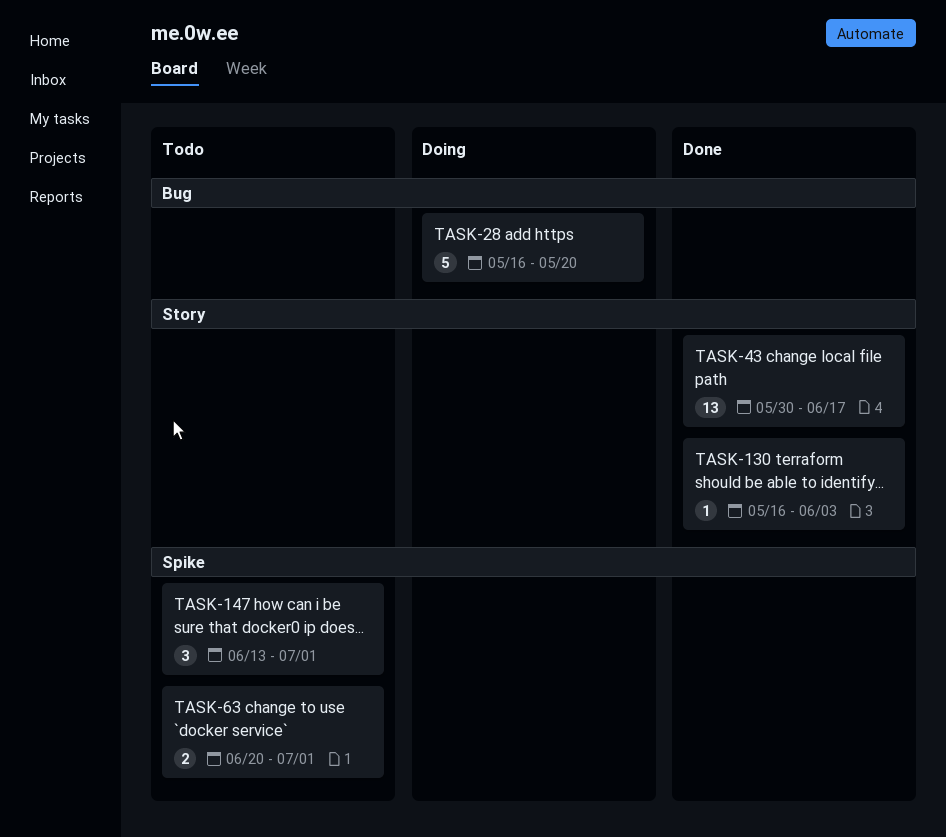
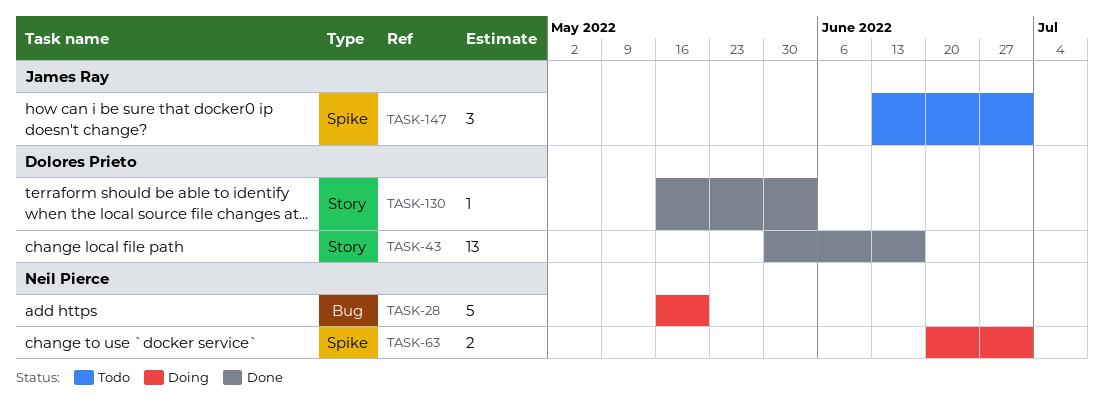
TASK-63, status: Todo -> Doing

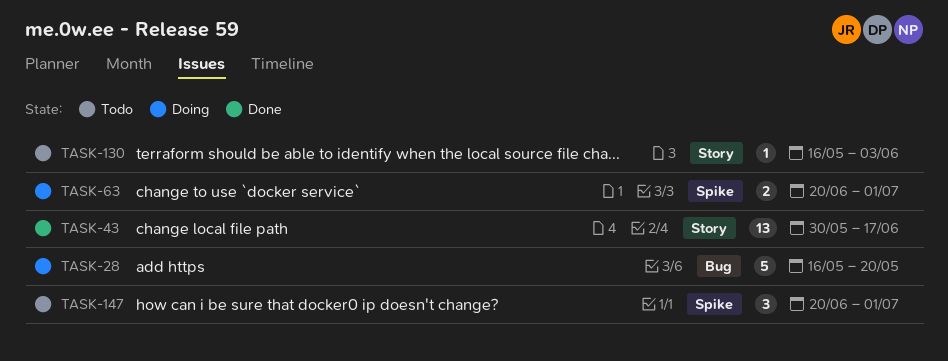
TASK-130, status: Done -> Todo
TASK-147, start: Jun 13 -> Jun 20

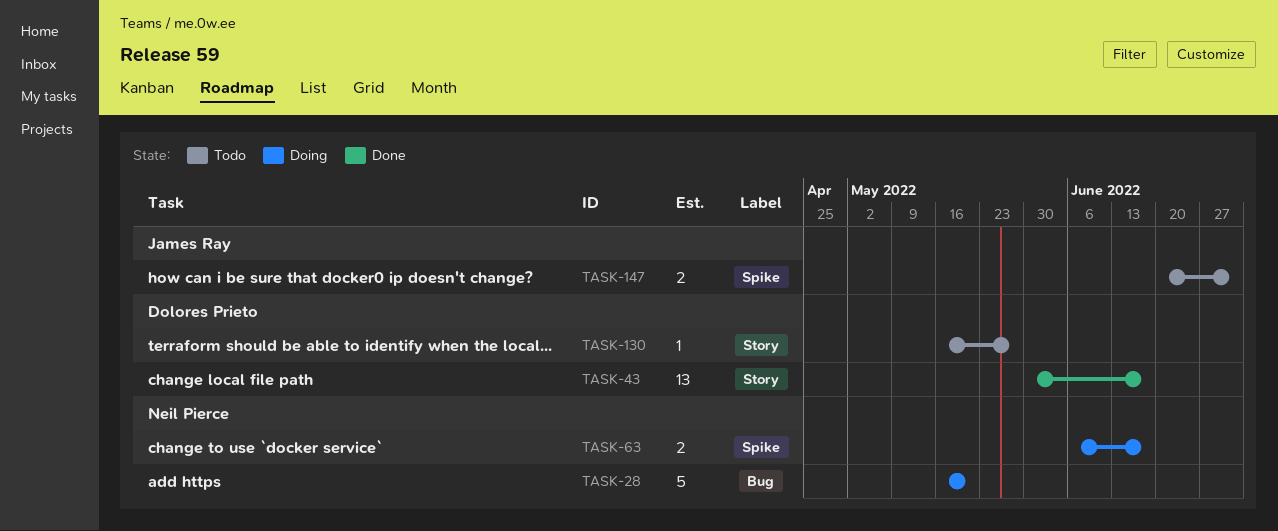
TASK-63, start: Jun 20 -> Jun 6
TASK-63, due: Jul 1 -> Jun 17
TASK-130, due: Jun 3 -> May 27
TASK-147, estimate: 3 -> 2

